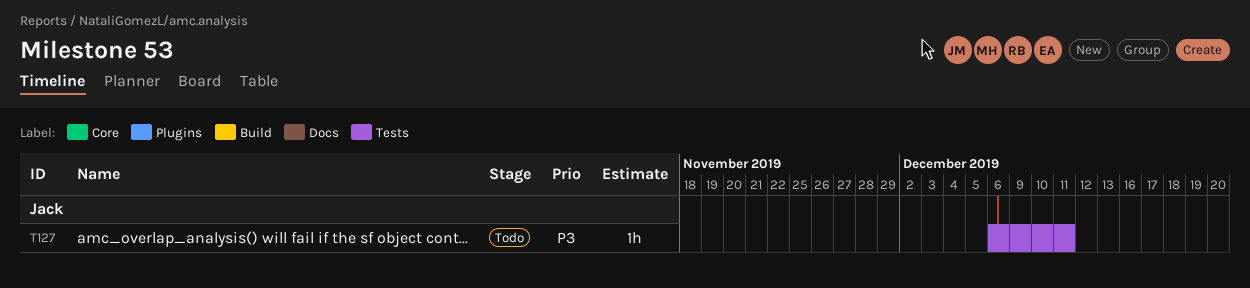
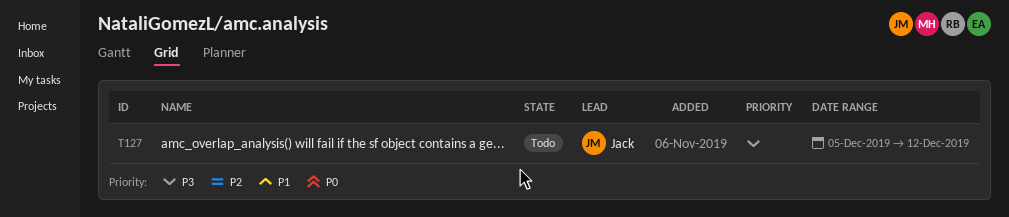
T127, start: Dec 6 -> Dec 5
T127, due: Dec 11 -> Dec 12

